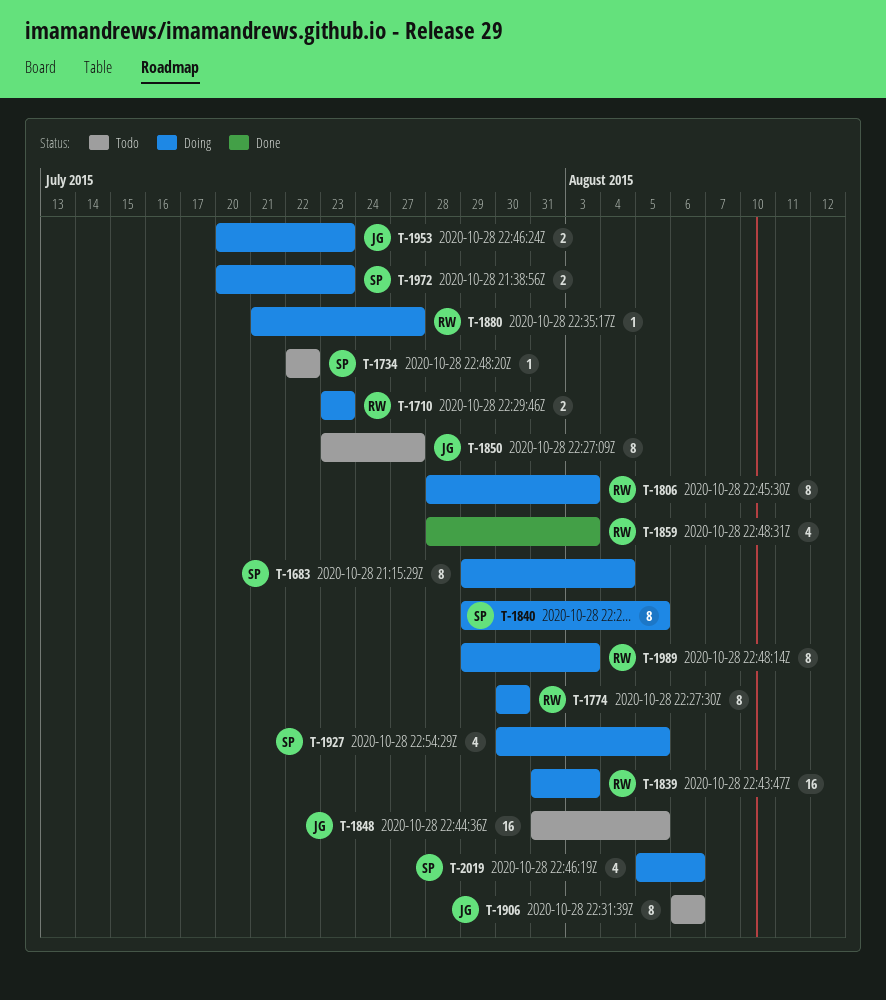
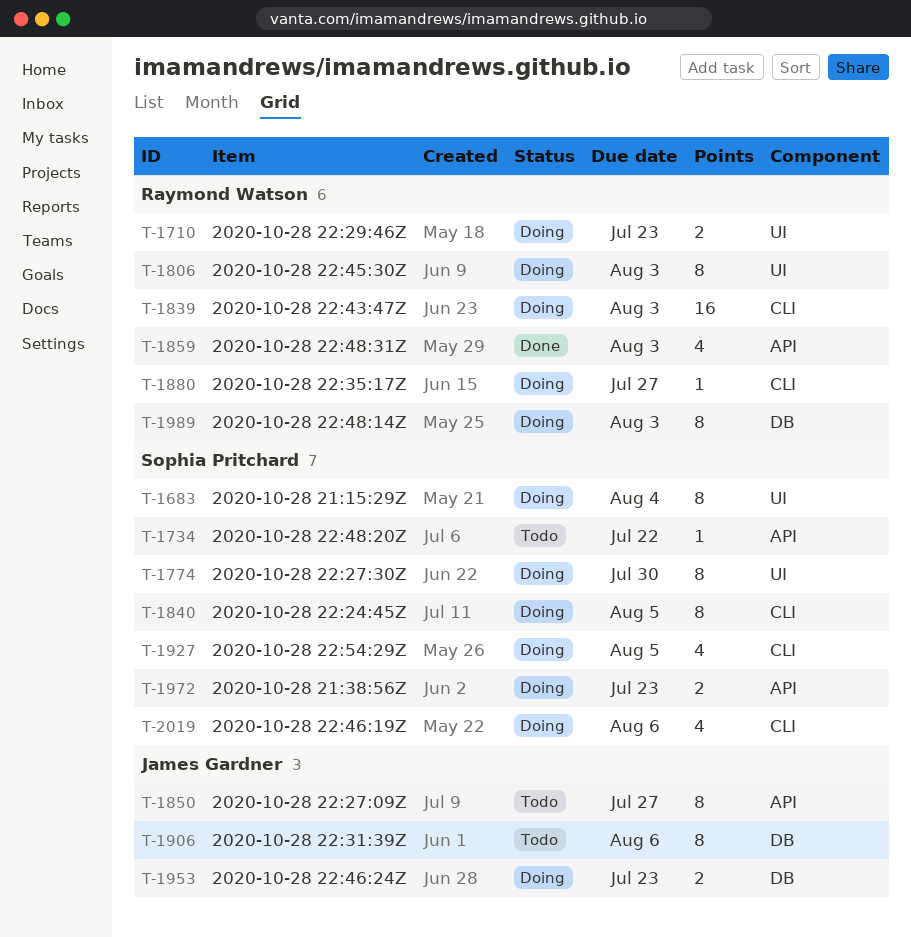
T-1774, owner: Raymond Watson -> Sophia Pritchard
T-1848: present -> none

